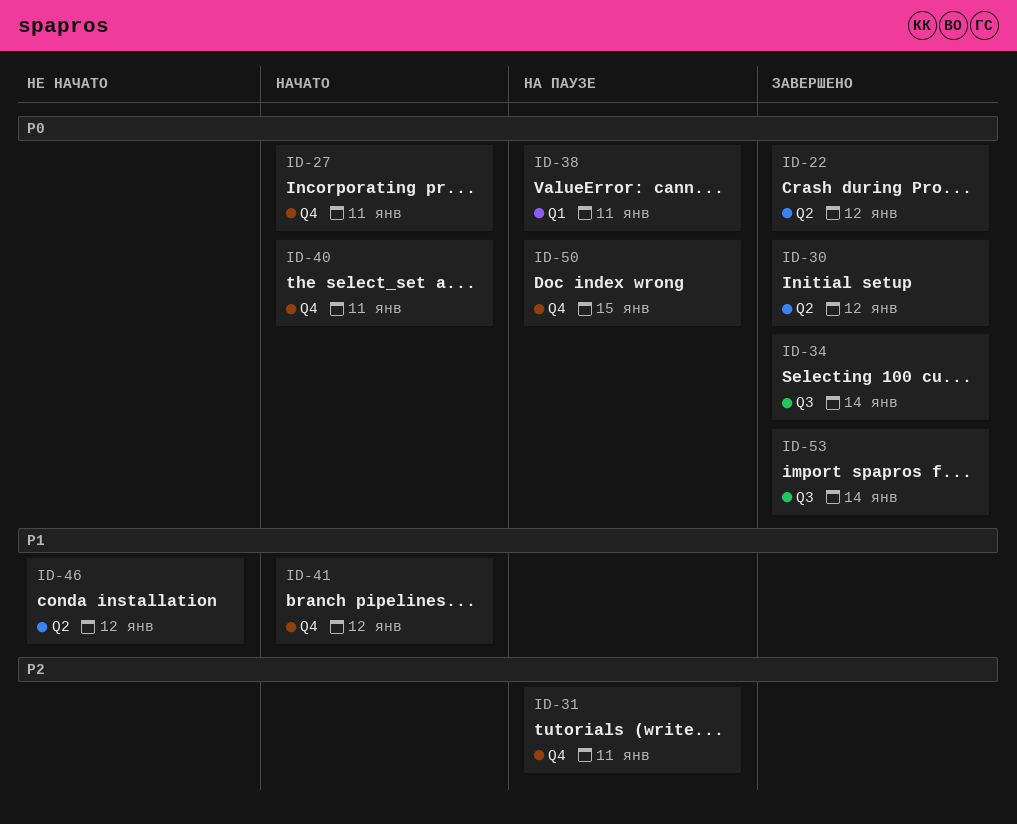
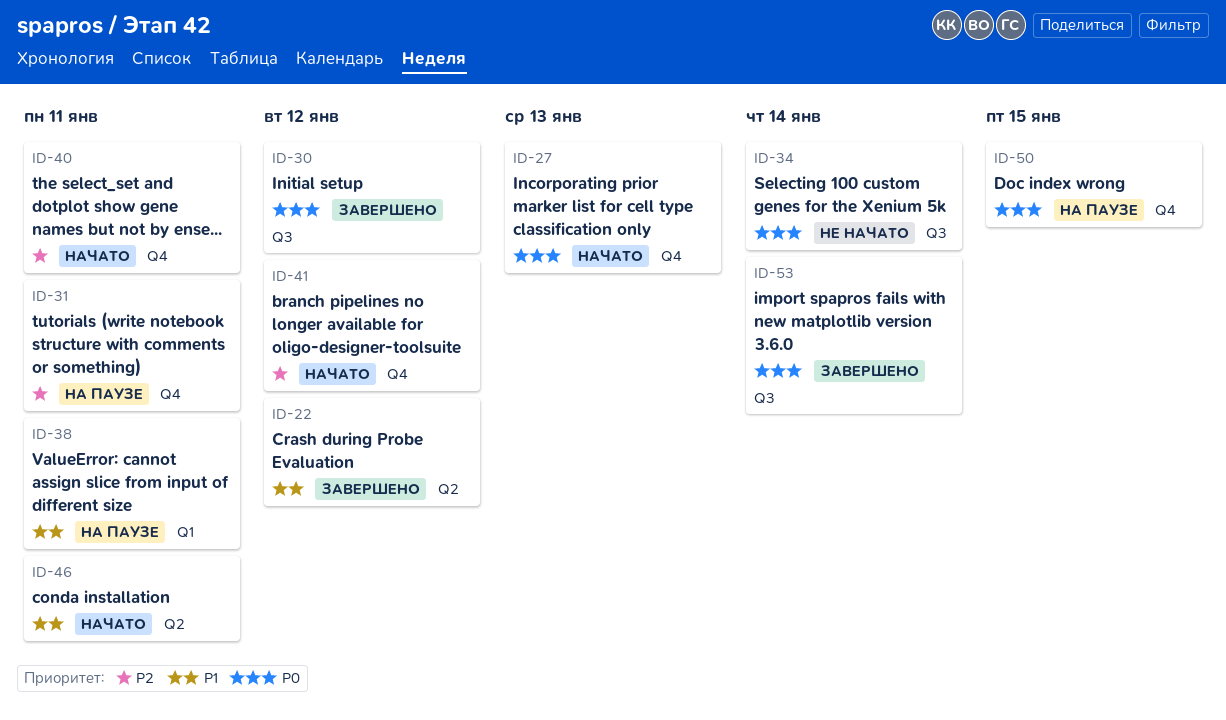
ID-22, priority: P0 -> P1
ID-27, due: Jan 11 -> Jan 13
ID-30, label: Q2 -> Q3
ID-34, status: Завершено -> Не начато
ID-38, priority: P0 -> P1
ID-40, priority: P0 -> P2
ID-41, priority: P1 -> P2
ID-46, status: Не начато -> Начато
ID-46, due: Jan 12 -> Jan 11

